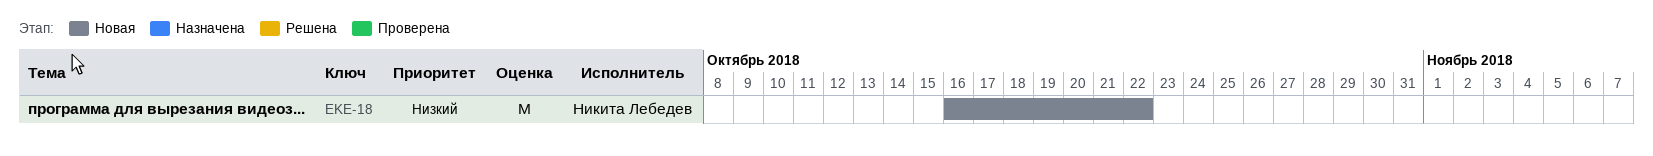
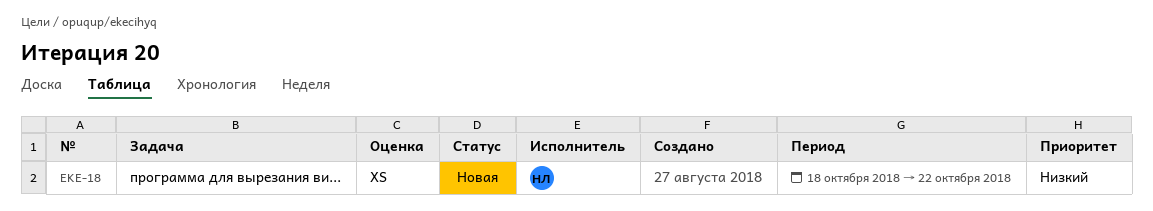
EKE-18, estimate: M -> XS
EKE-18, start: Oct 16 -> Oct 18

